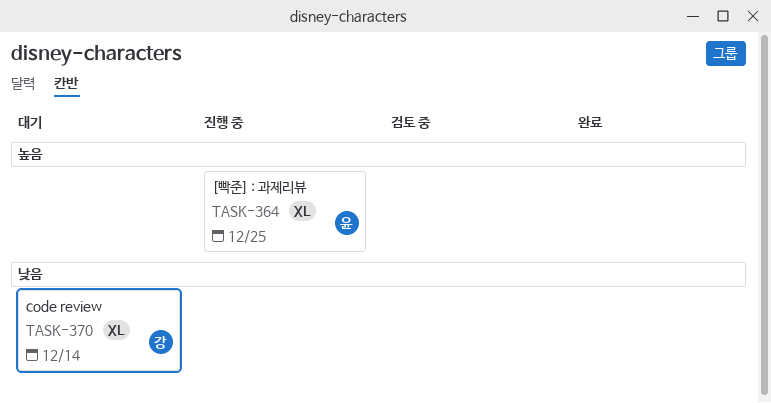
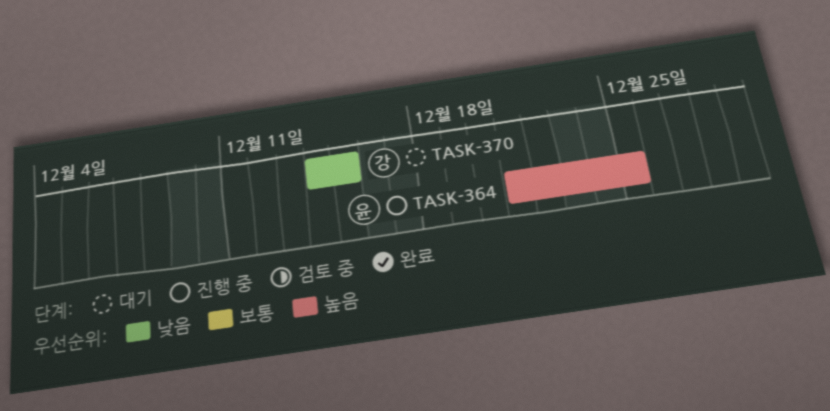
TASK-370, due: Dec 14 -> Dec 15

